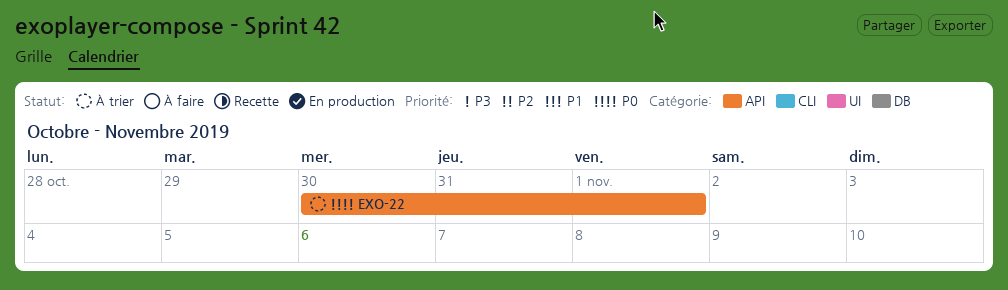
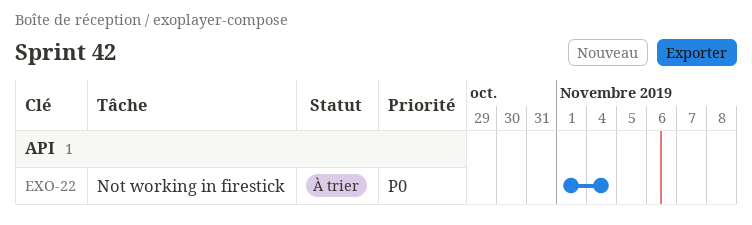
EXO-22, start: Oct 30 -> Nov 1
EXO-22, due: Nov 1 -> Nov 4

